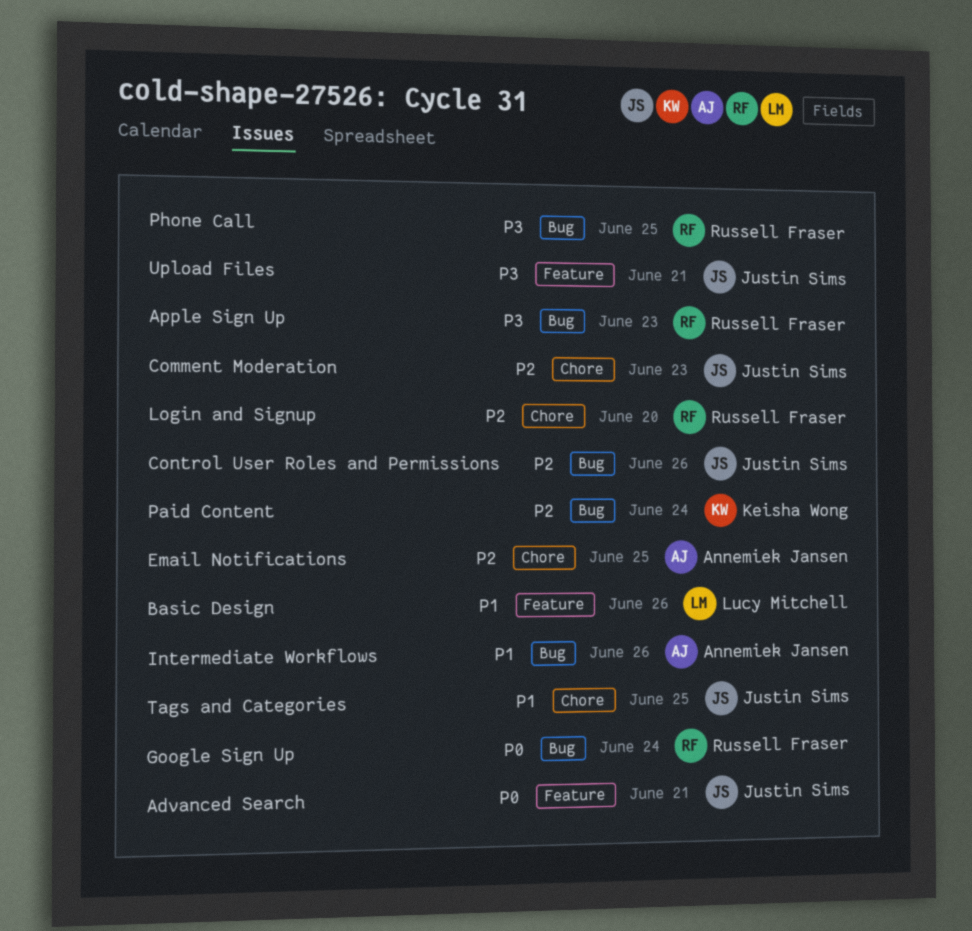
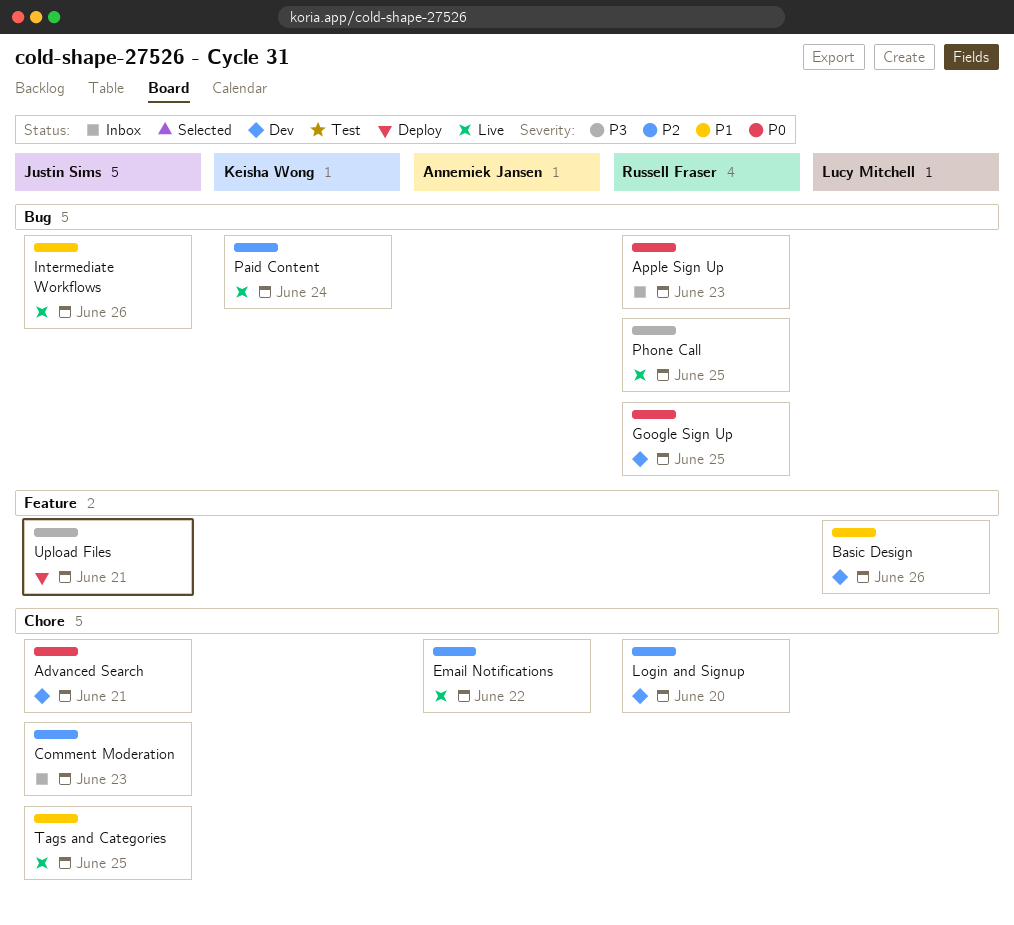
Advanced Search, label: Feature -> Chore
Apple Sign Up, priority: P3 -> P0
Control User Roles and Permissions: present -> none
Email Notifications, due: Jun 25 -> Jun 22
Google Sign Up, due: Jun 24 -> Jun 25
Intermediate Workflows, owner: Annemiek Jansen -> Justin Sims

